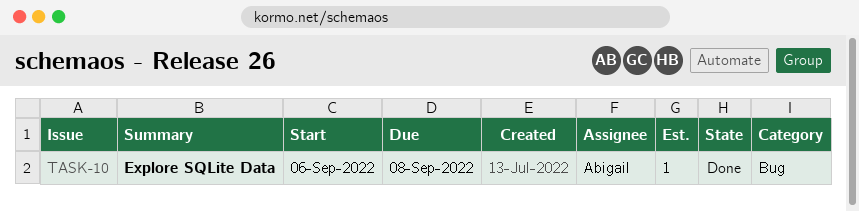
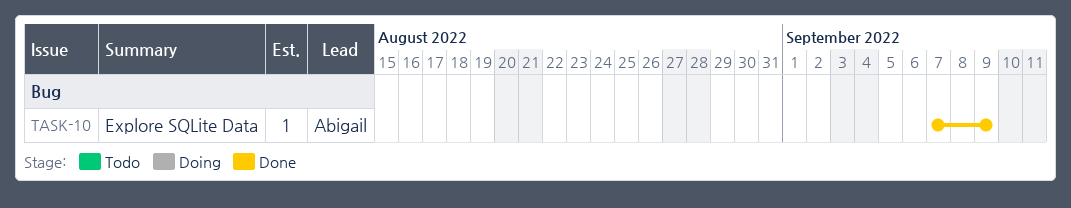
TASK-10, start: Sep 6 -> Sep 7
TASK-10, due: Sep 8 -> Sep 9

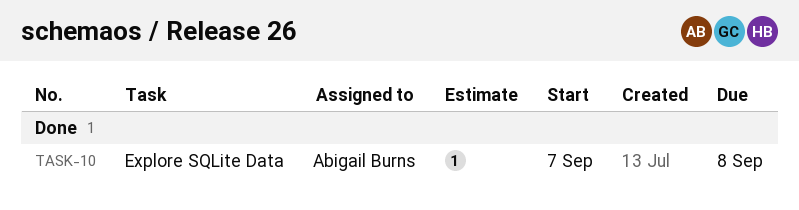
TASK-10, due: Sep 9 -> Sep 8

